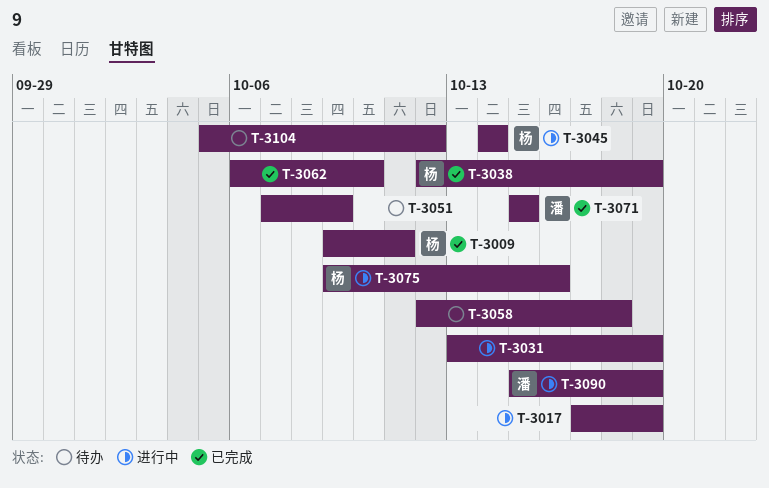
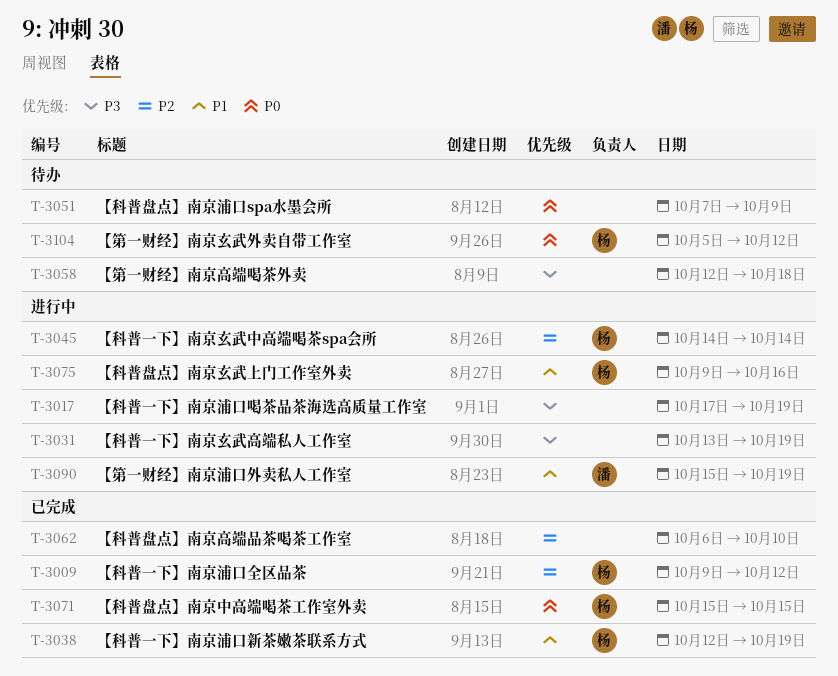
T-3009, due: Oct 11 -> Oct 12
T-3071, owner: 潘 -> 杨
T-3104, owner: none -> 杨

